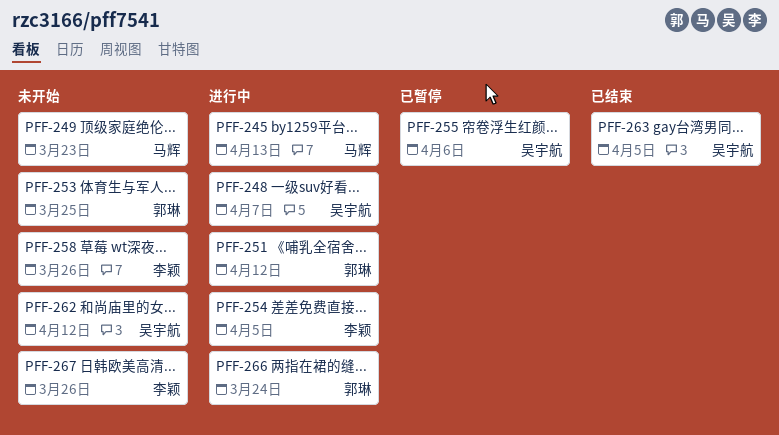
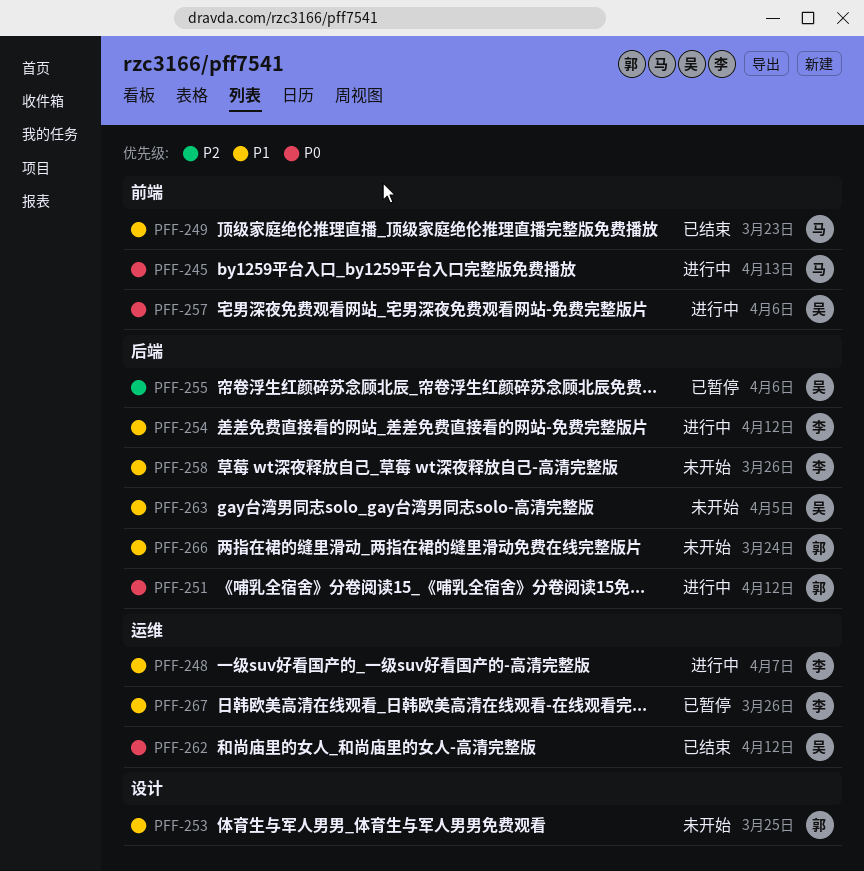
PFF-248, owner: 吴宇航 -> 李颖
PFF-249, status: 未开始 -> 已结束
PFF-254, due: Apr 5 -> Apr 12
PFF-257: none -> present
PFF-262, status: 未开始 -> 已结束
PFF-263, status: 已结束 -> 未开始
PFF-266, status: 进行中 -> 未开始
PFF-267, status: 未开始 -> 已暂停

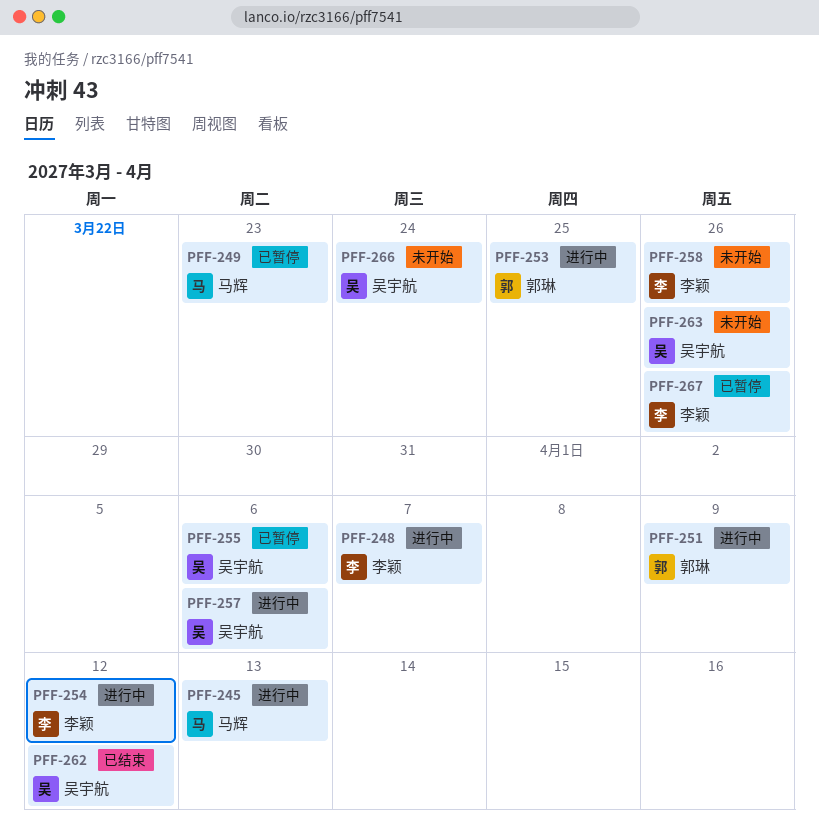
PFF-249, status: 已结束 -> 已暂停
PFF-251, due: Apr 12 -> Apr 9
PFF-253, status: 未开始 -> 进行中
PFF-263, due: Apr 5 -> Mar 26
PFF-266, owner: 郭琳 -> 吴宇航

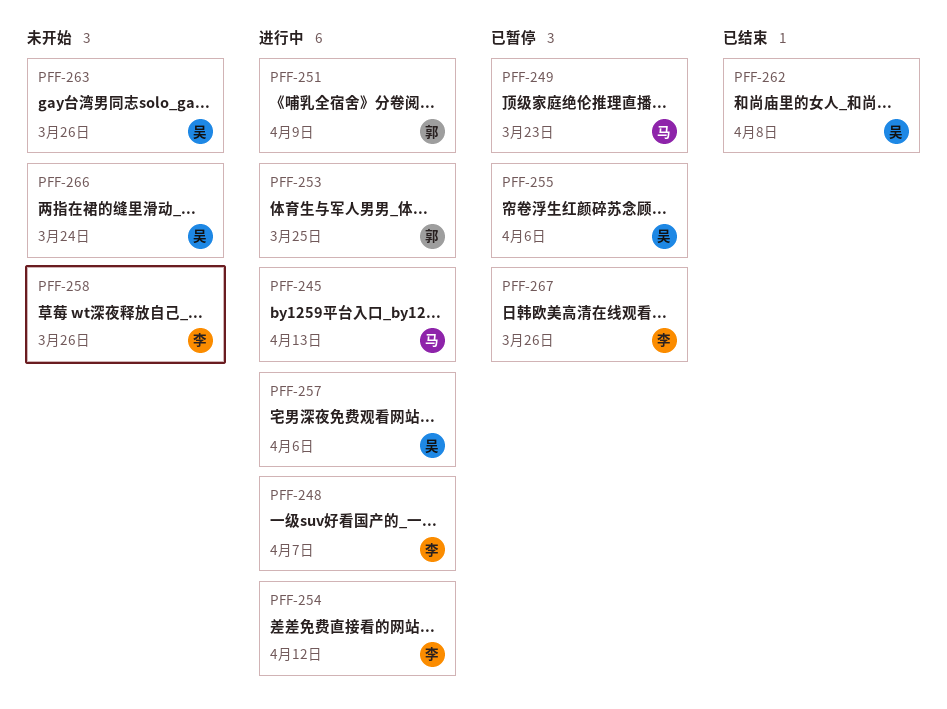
PFF-262, due: Apr 12 -> Apr 8

